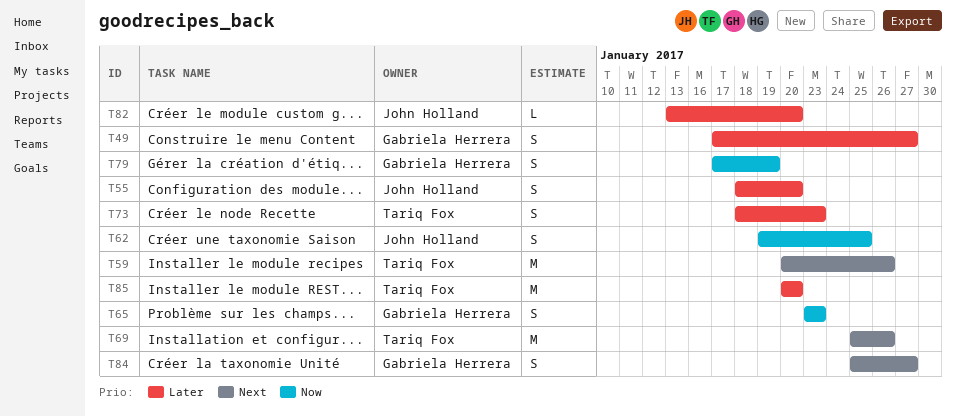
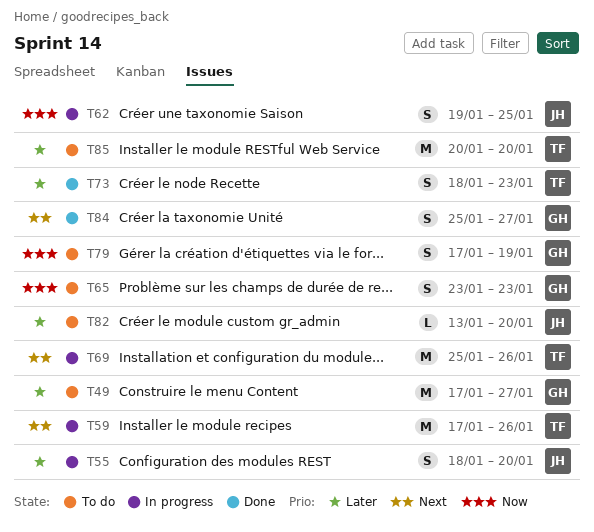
T49, estimate: S -> M
T59, start: Jan 20 -> Jan 17

